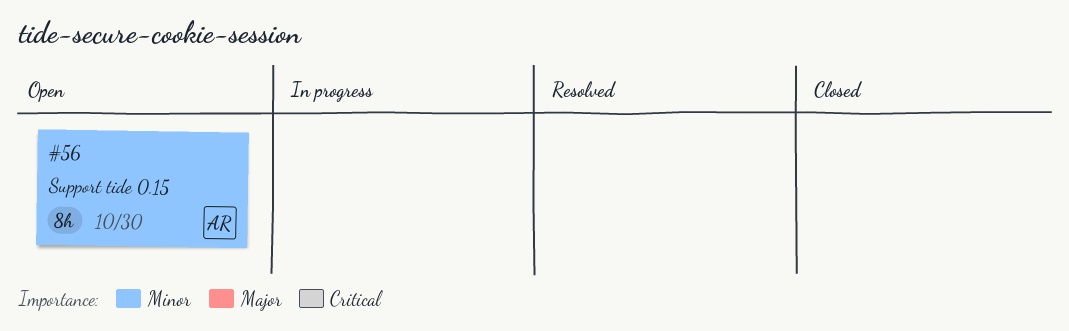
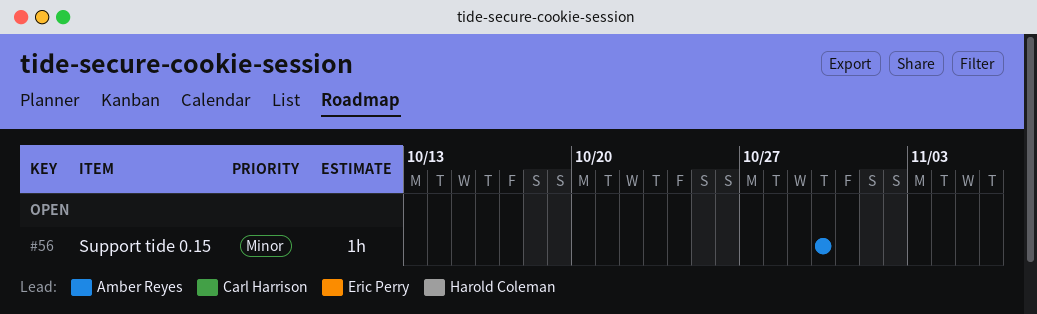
#56, estimate: 8h -> 1h

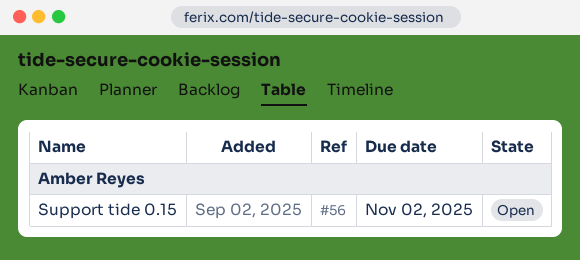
#56, due: Oct 30 -> Nov 2

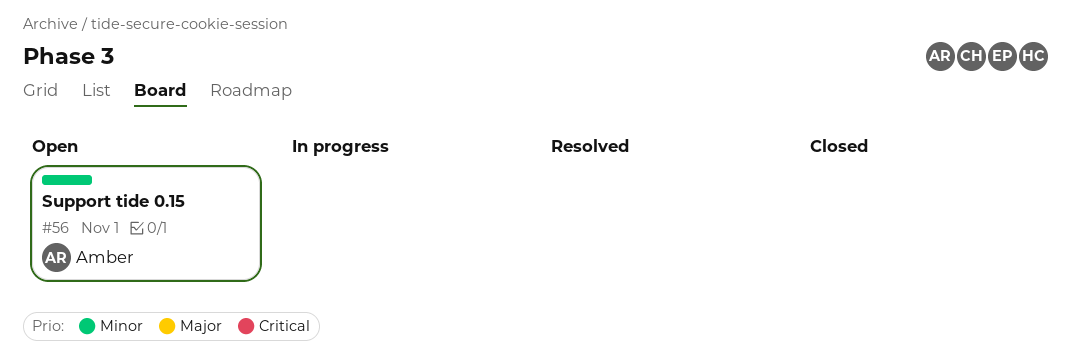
#56, due: Nov 2 -> Nov 1

